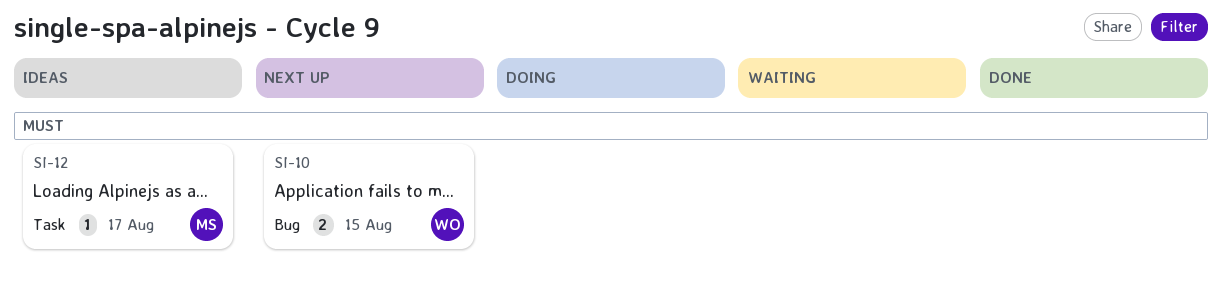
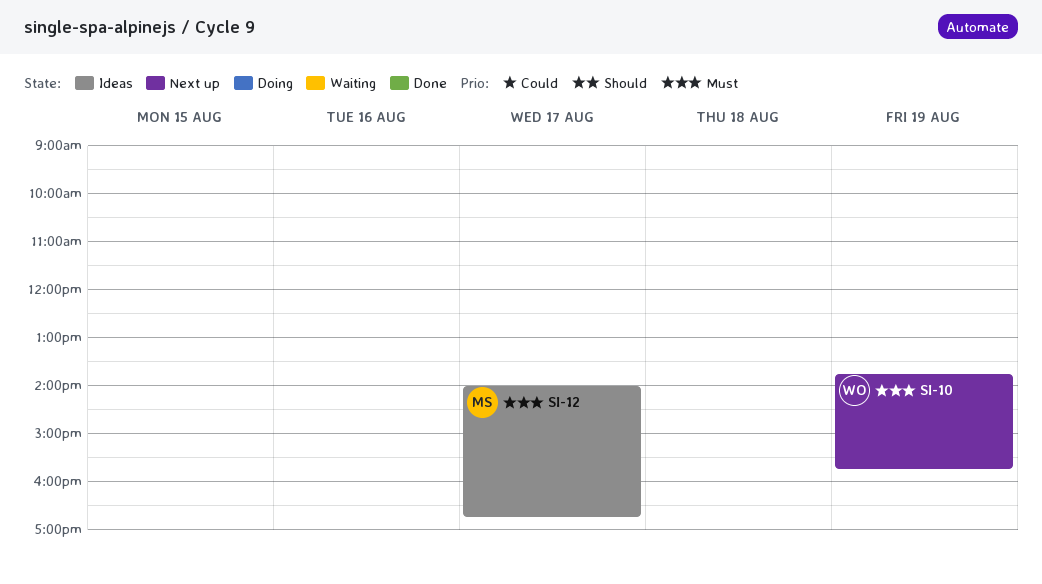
SI-10, day: Aug 15 -> Aug 19

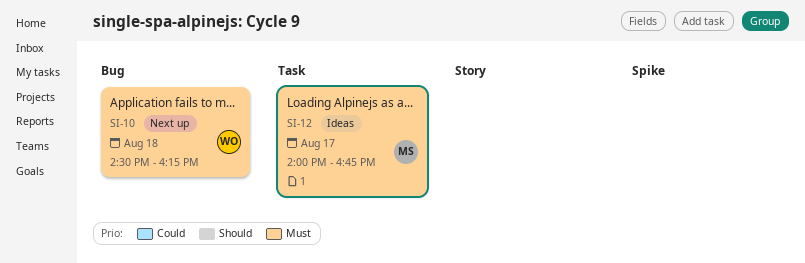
SI-10, day: Aug 19 -> Aug 18
SI-10, begins: 13:45 -> 14:30
SI-10, ends: 15:45 -> 16:15

